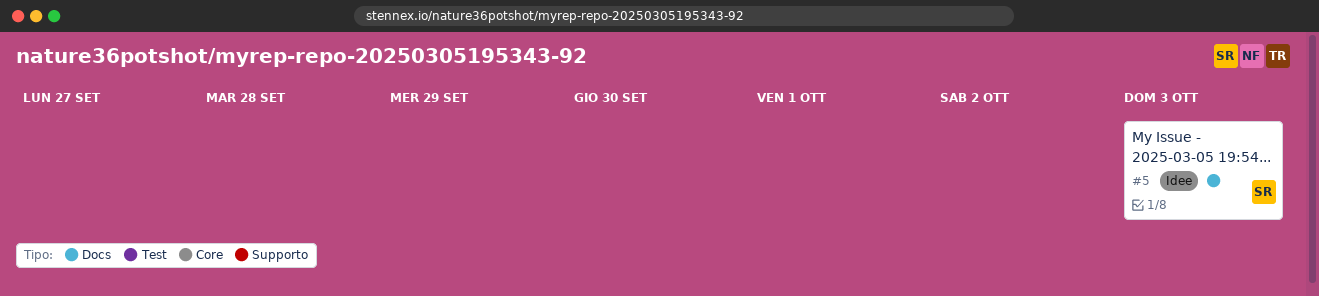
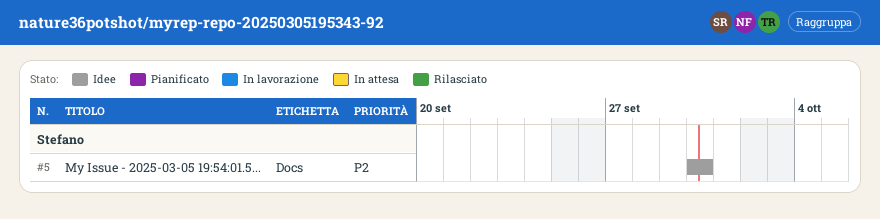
#5, due: Oct 3 -> Sep 30

